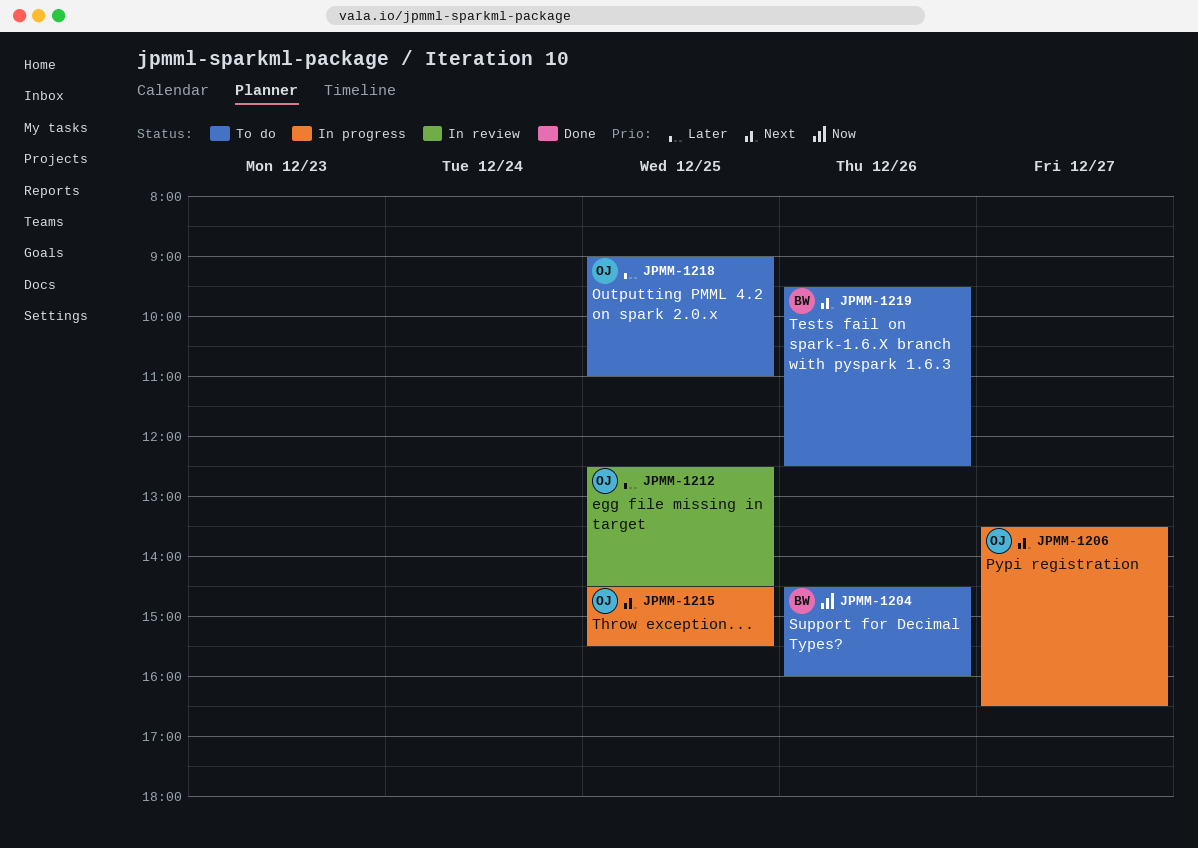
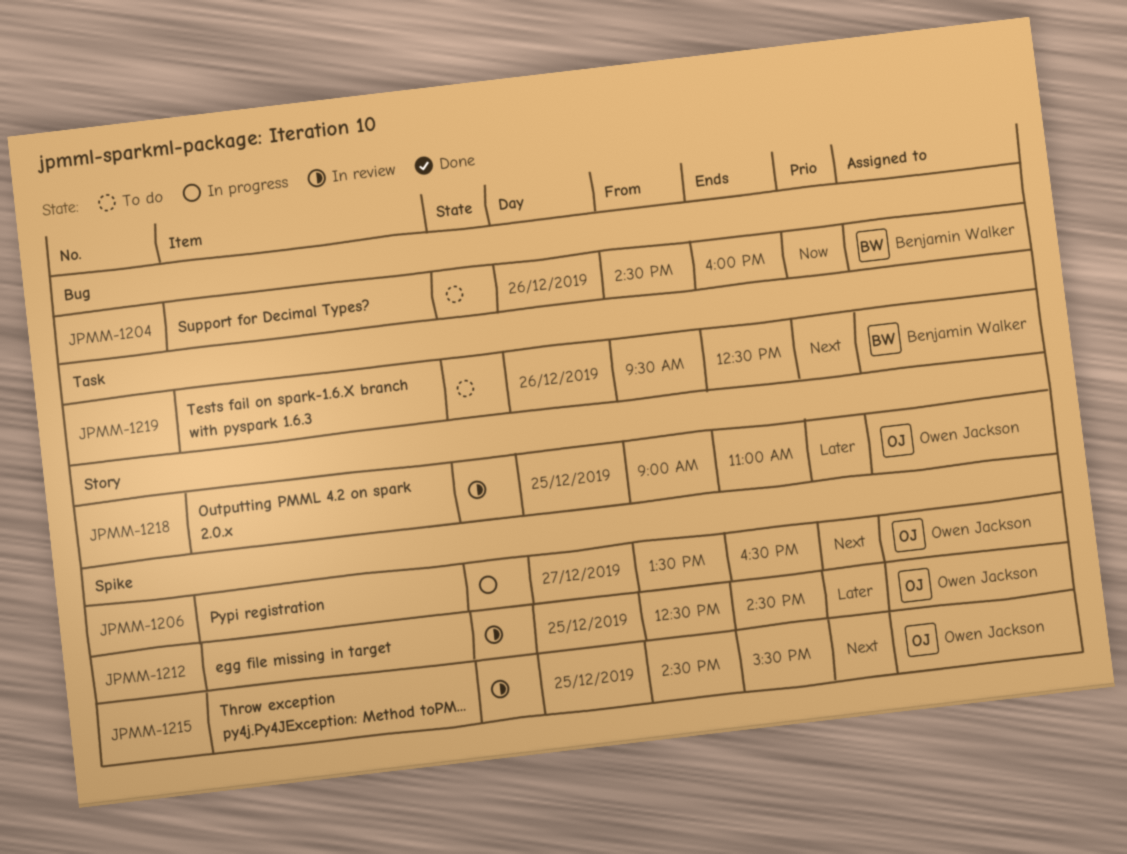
JPMM-1215, status: In progress -> In review
JPMM-1218, status: To do -> In review

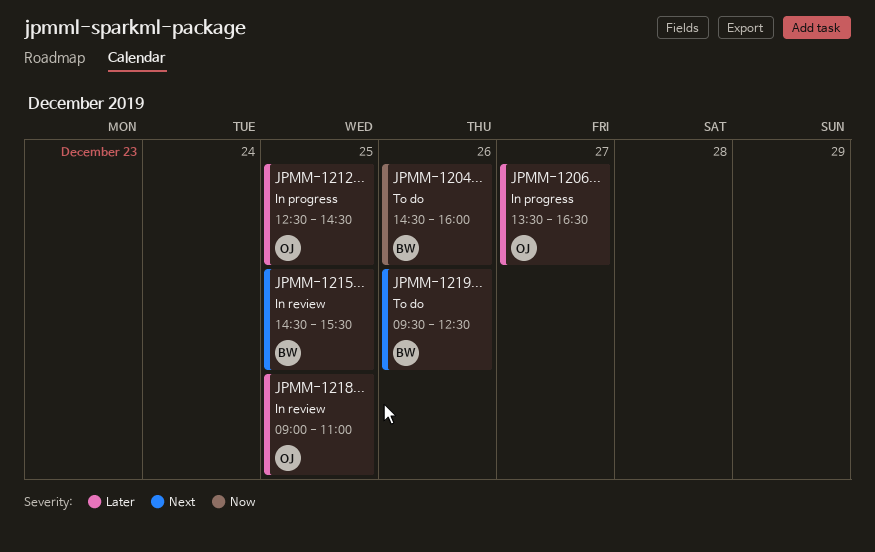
JPMM-1206, priority: Next -> Later
JPMM-1212, status: In review -> In progress
JPMM-1215, owner: Owen Jackson -> Benjamin Walker

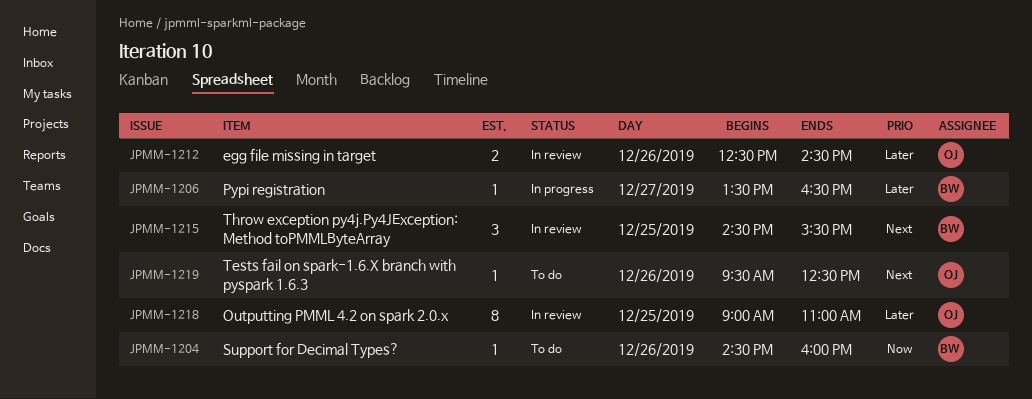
JPMM-1206, owner: OJ -> BW
JPMM-1212, status: In progress -> In review
JPMM-1212, day: Dec 25 -> Dec 26
JPMM-1219, owner: BW -> OJ

